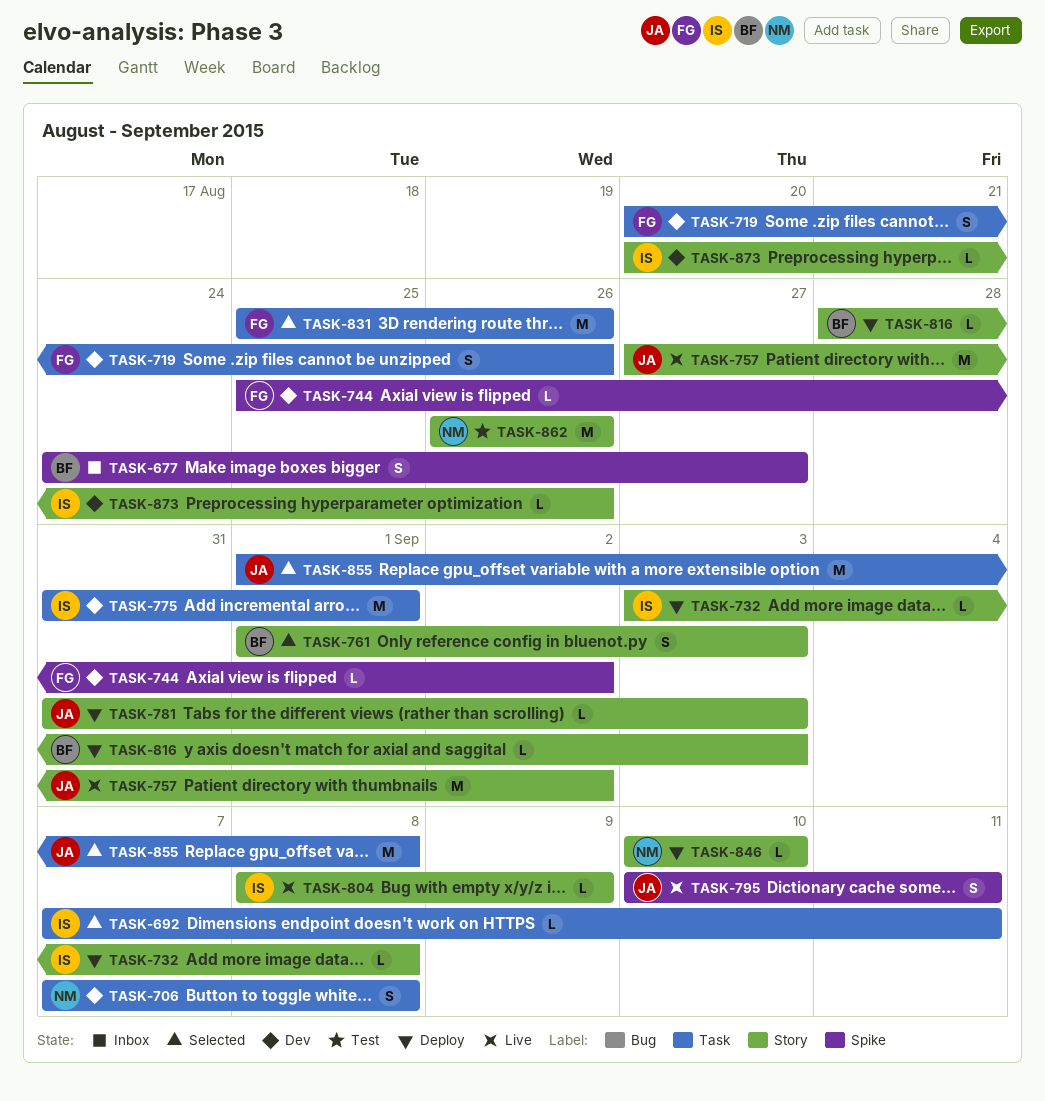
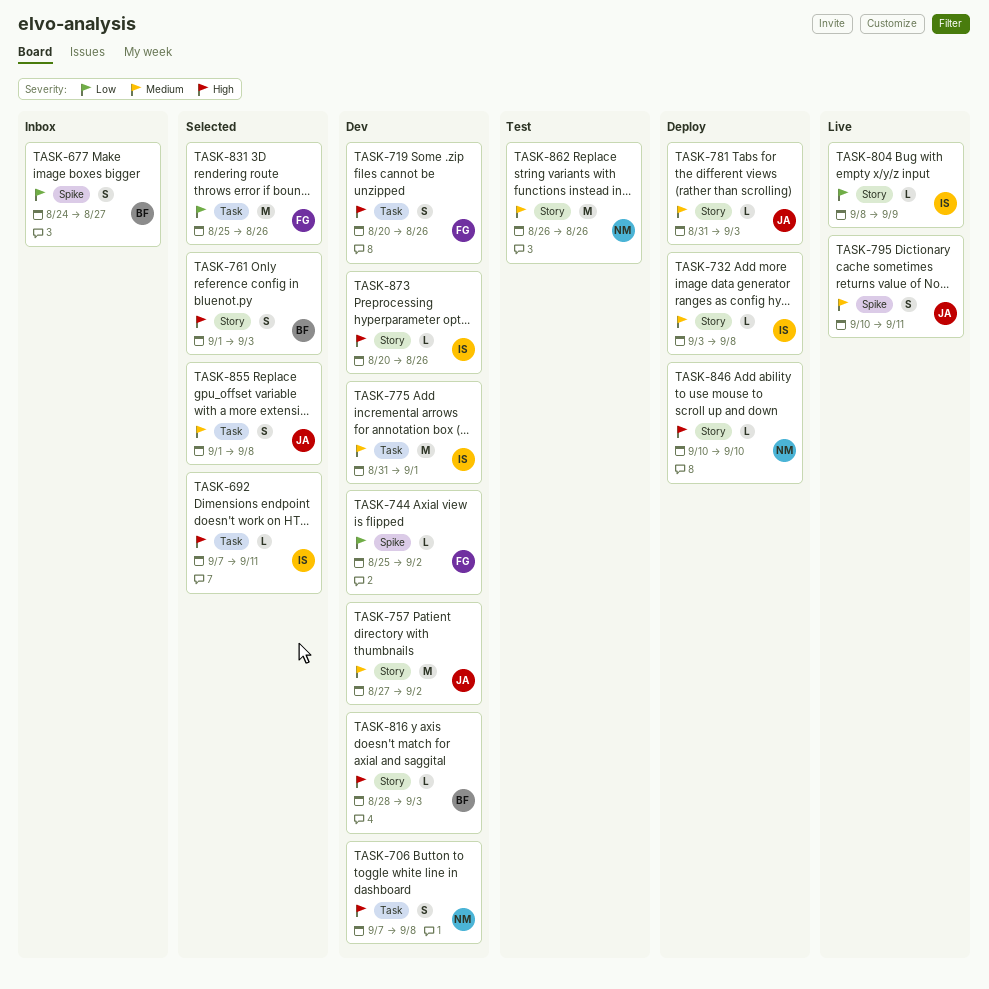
TASK-757, status: Live -> Dev
TASK-816, status: Deploy -> Dev
TASK-855, estimate: M -> S

